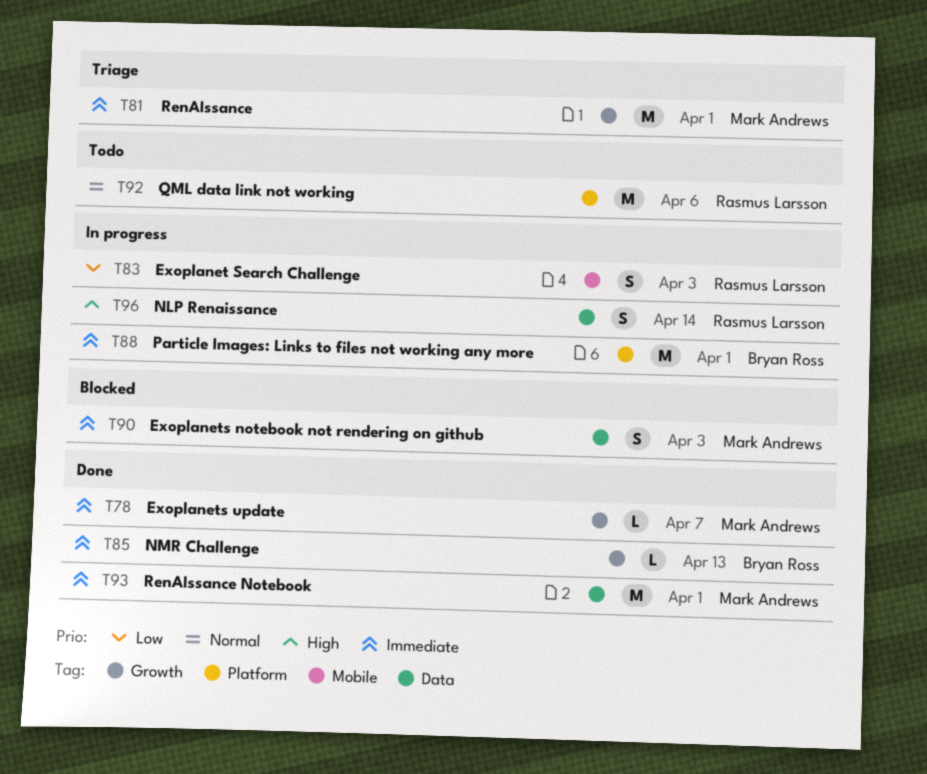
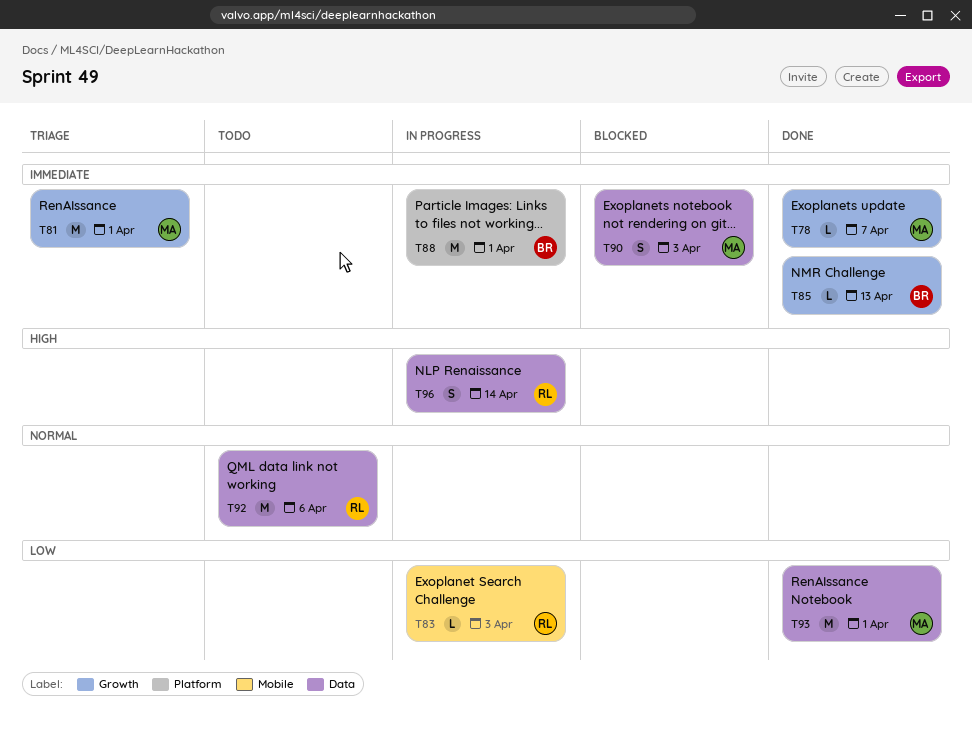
T83, estimate: S -> L
T92, label: Platform -> Data
T93, priority: Immediate -> Low

